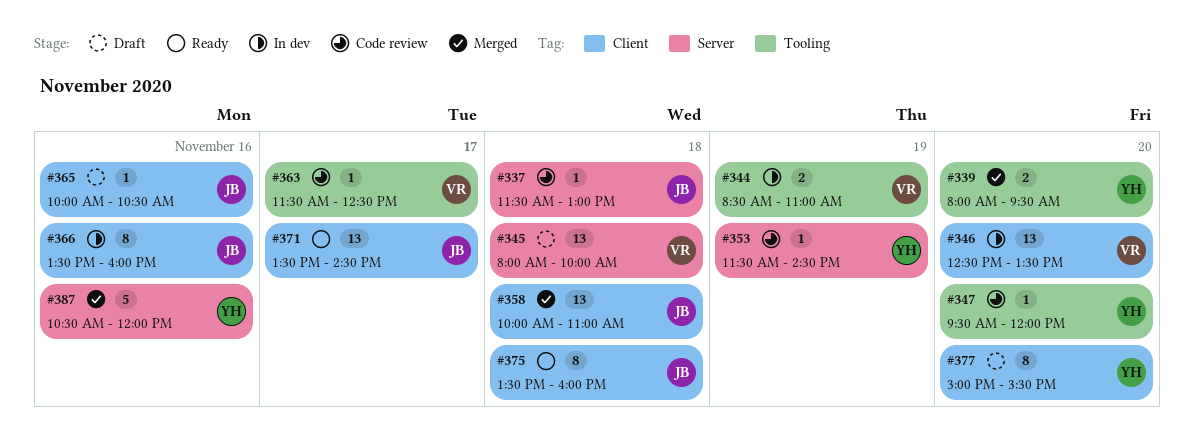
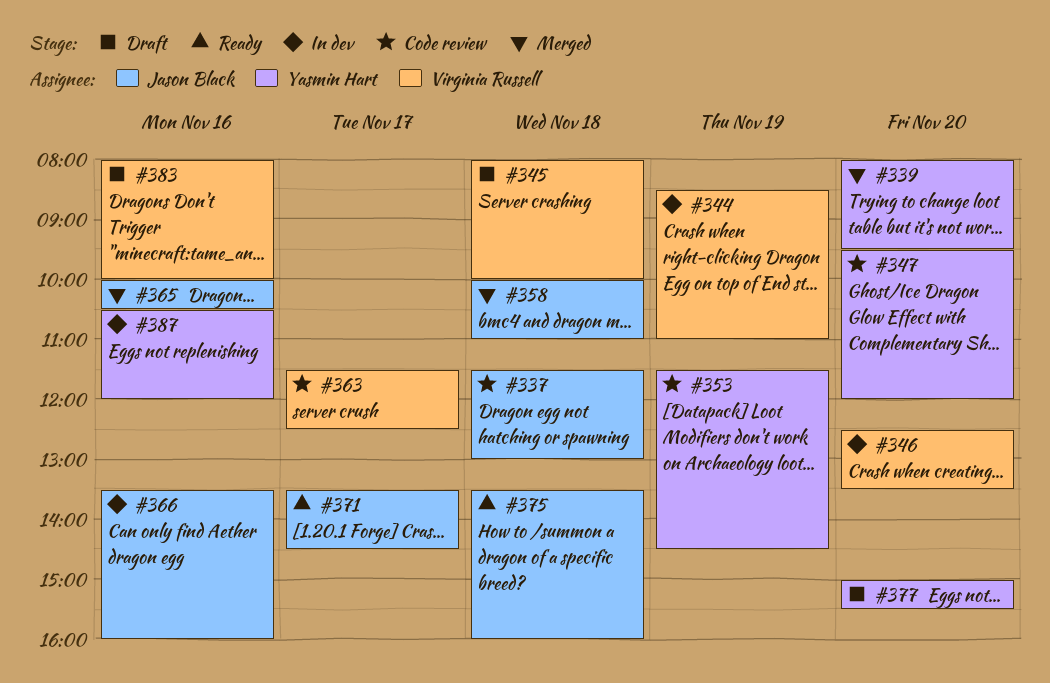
#365, status: Draft -> Merged
#383: none -> present
#387, status: Merged -> In dev

